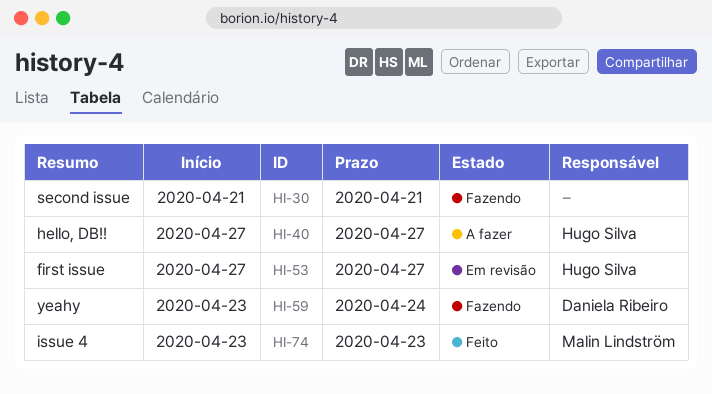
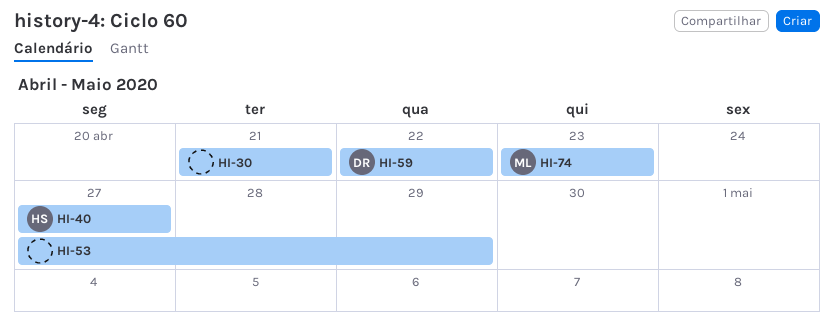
HI-53, owner: Hugo Silva -> none
HI-53, due: Apr 27 -> Apr 29
HI-59, start: Apr 23 -> Apr 22
HI-59, due: Apr 24 -> Apr 22

